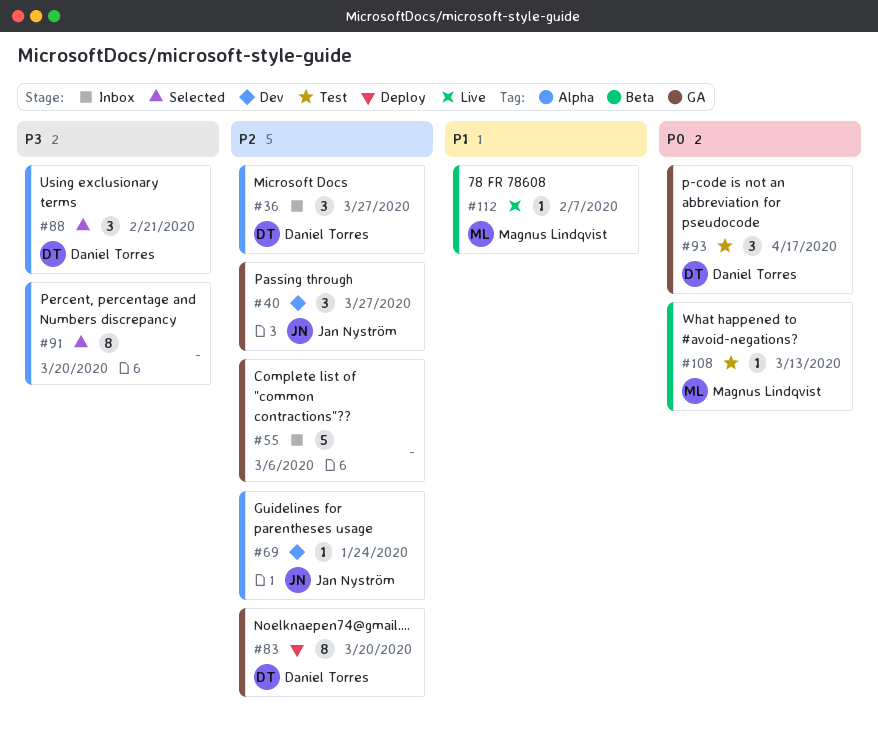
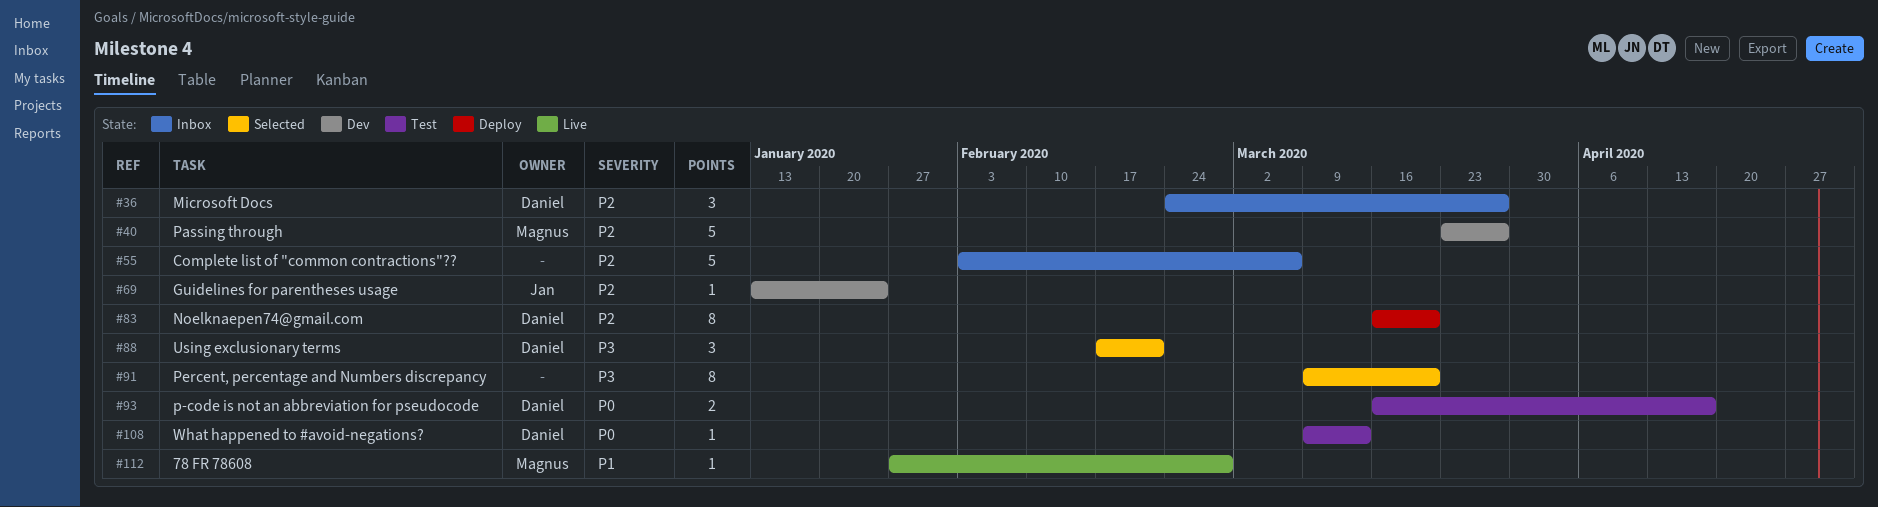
#40, owner: Jan Nyström -> Magnus Lindqvist
#40, estimate: 3 -> 5
#93, estimate: 3 -> 2
#108, owner: Magnus Lindqvist -> Daniel Torres
#112, due: Feb 7 -> Feb 28

